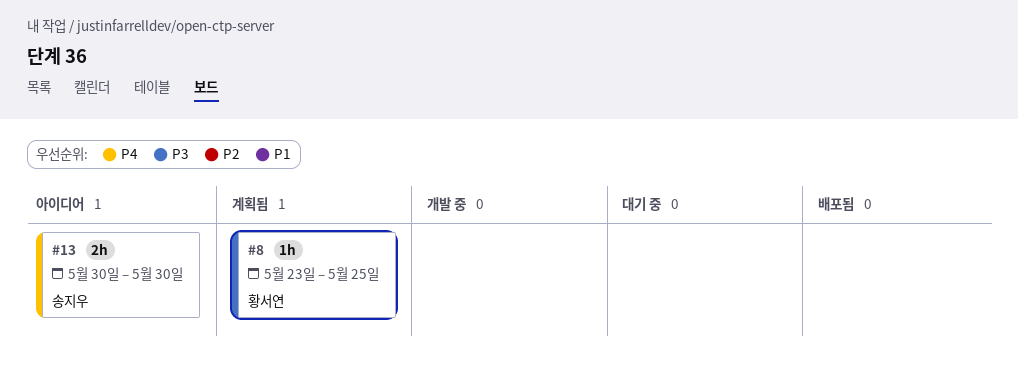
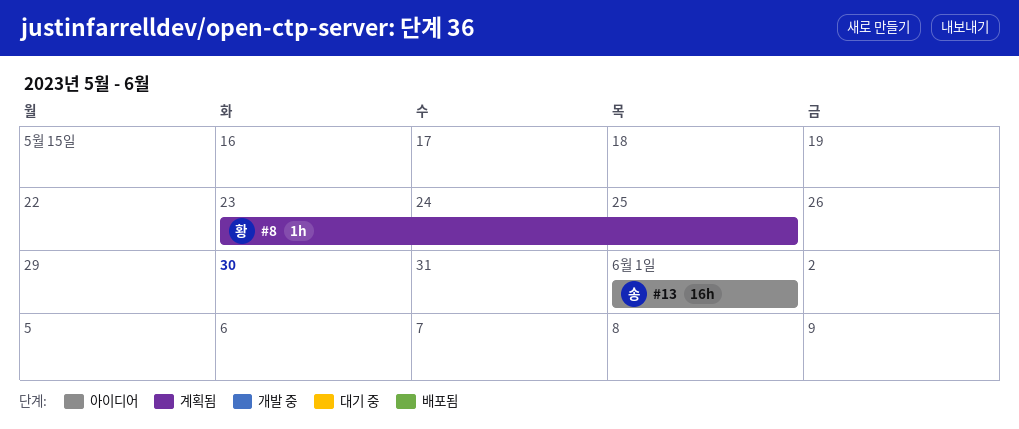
#13, estimate: 2h -> 16h
#13, start: May 30 -> Jun 1
#13, due: May 30 -> Jun 1

